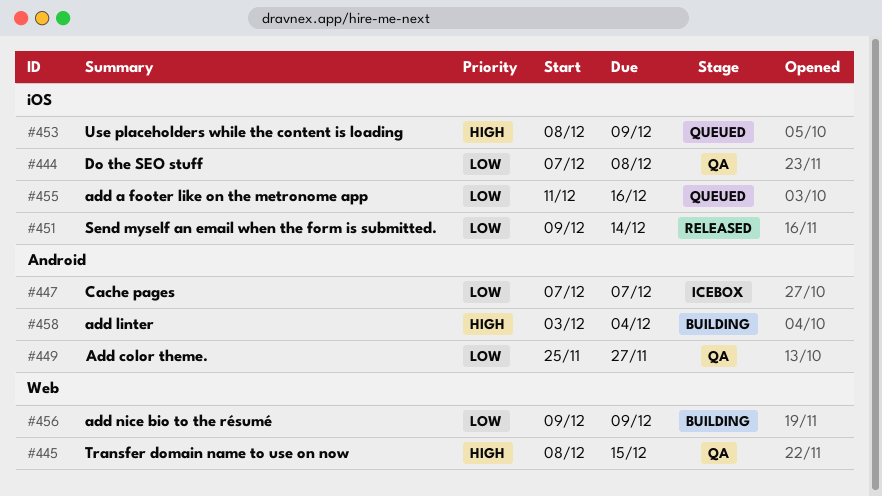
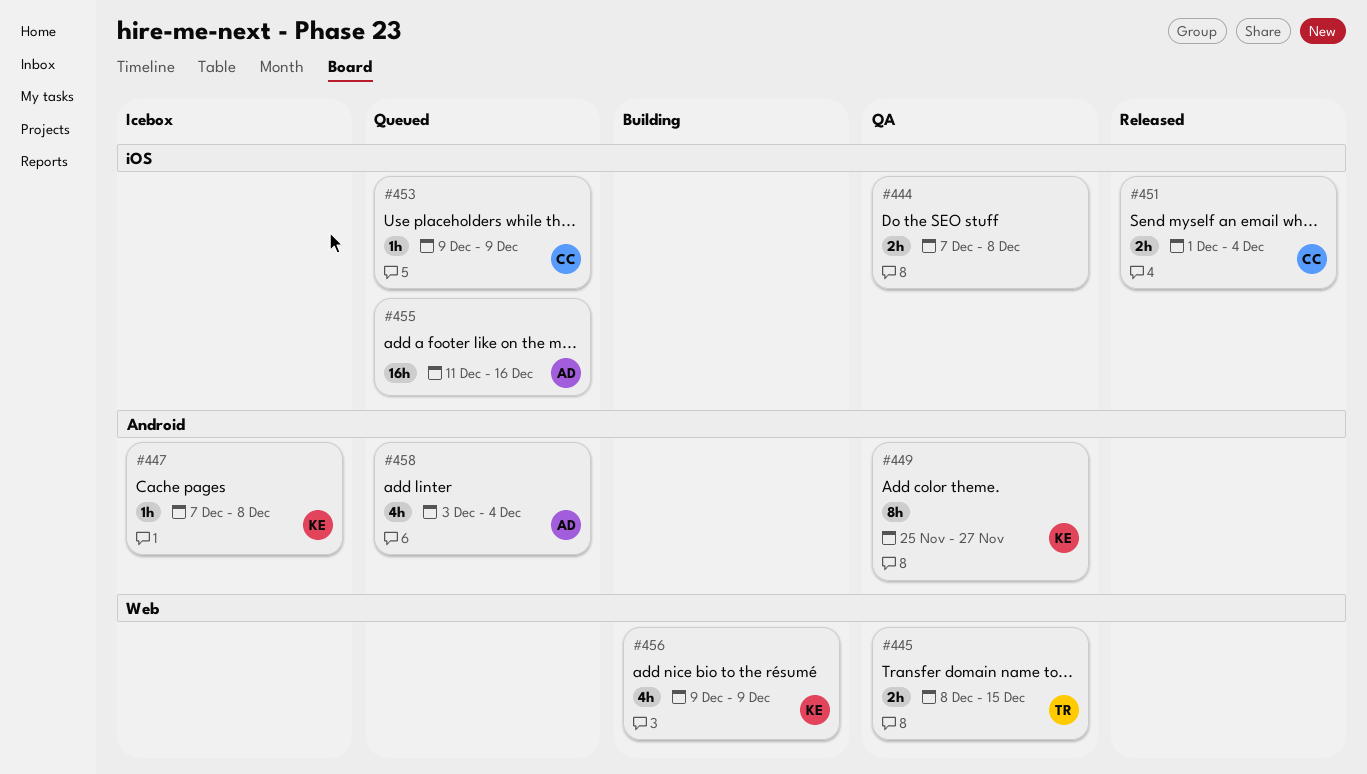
#447, due: Dec 7 -> Dec 8
#451, start: Dec 9 -> Dec 1
#451, due: Dec 14 -> Dec 4
#453, start: Dec 8 -> Dec 9
#458, status: Building -> Queued

